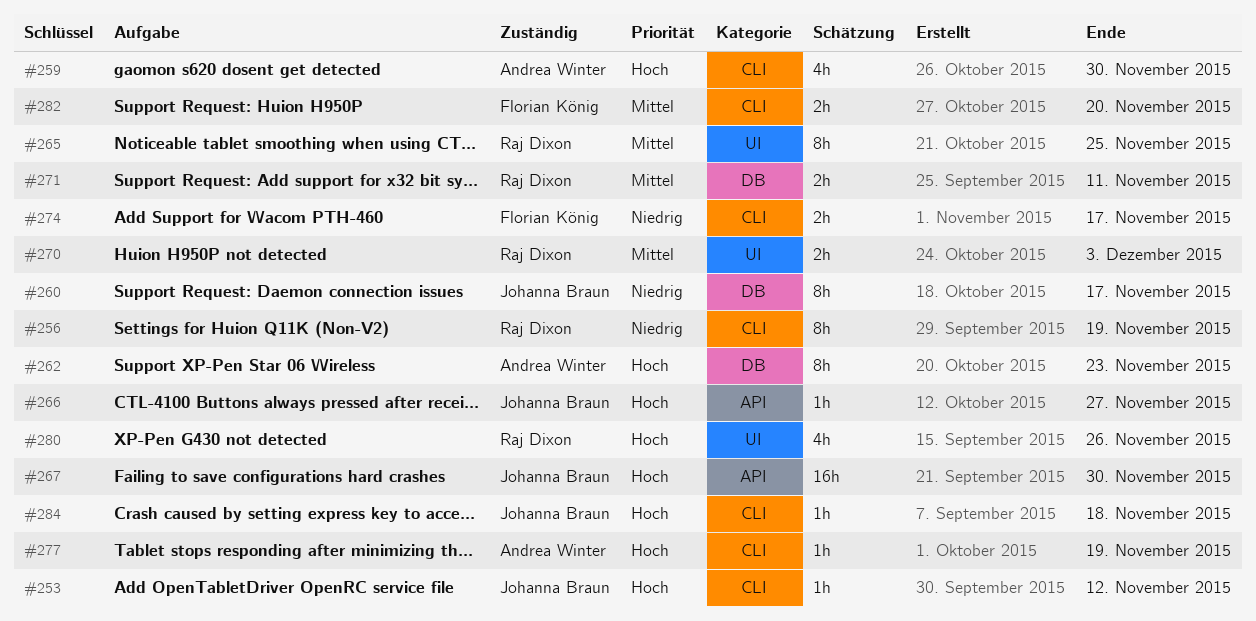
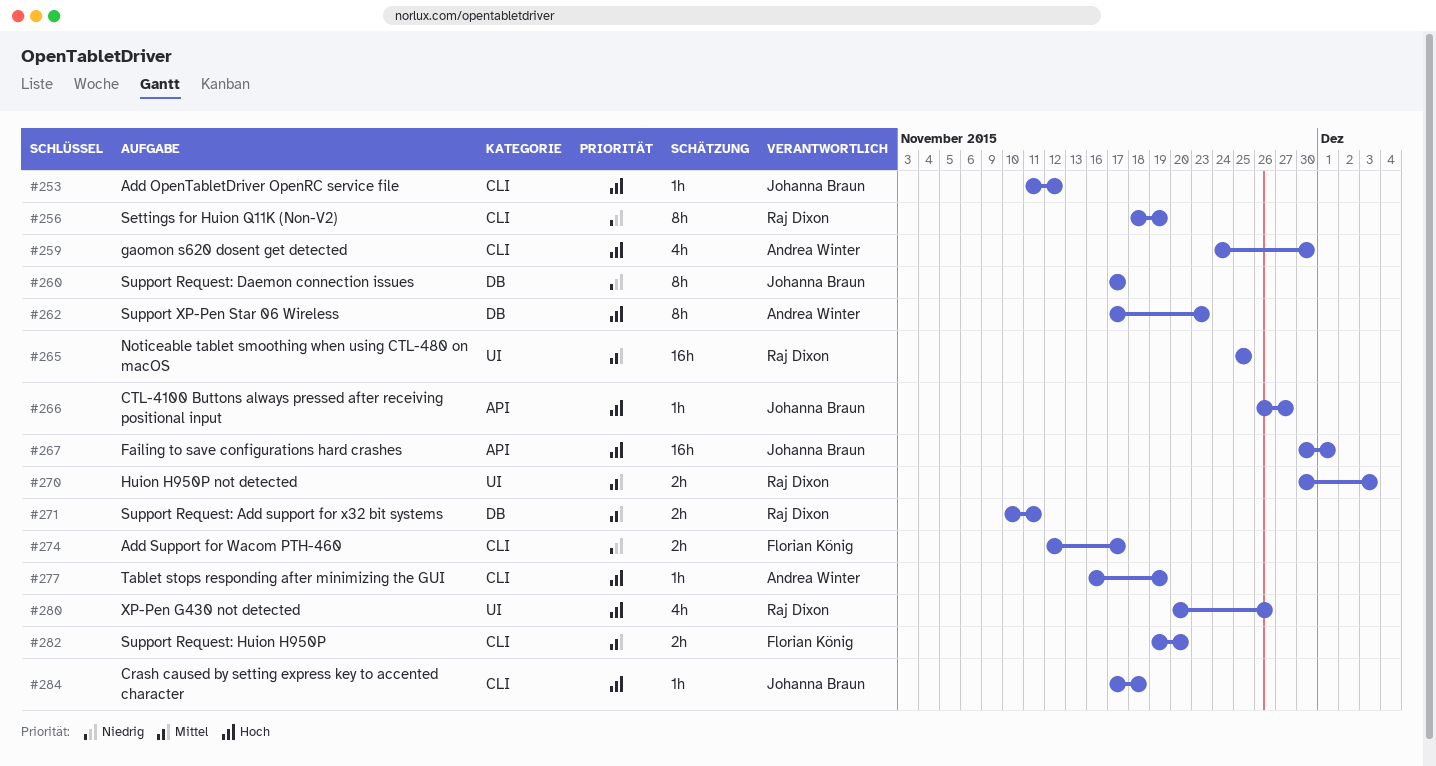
#265, estimate: 8h -> 16h
#267, due: Nov 30 -> Dec 1

